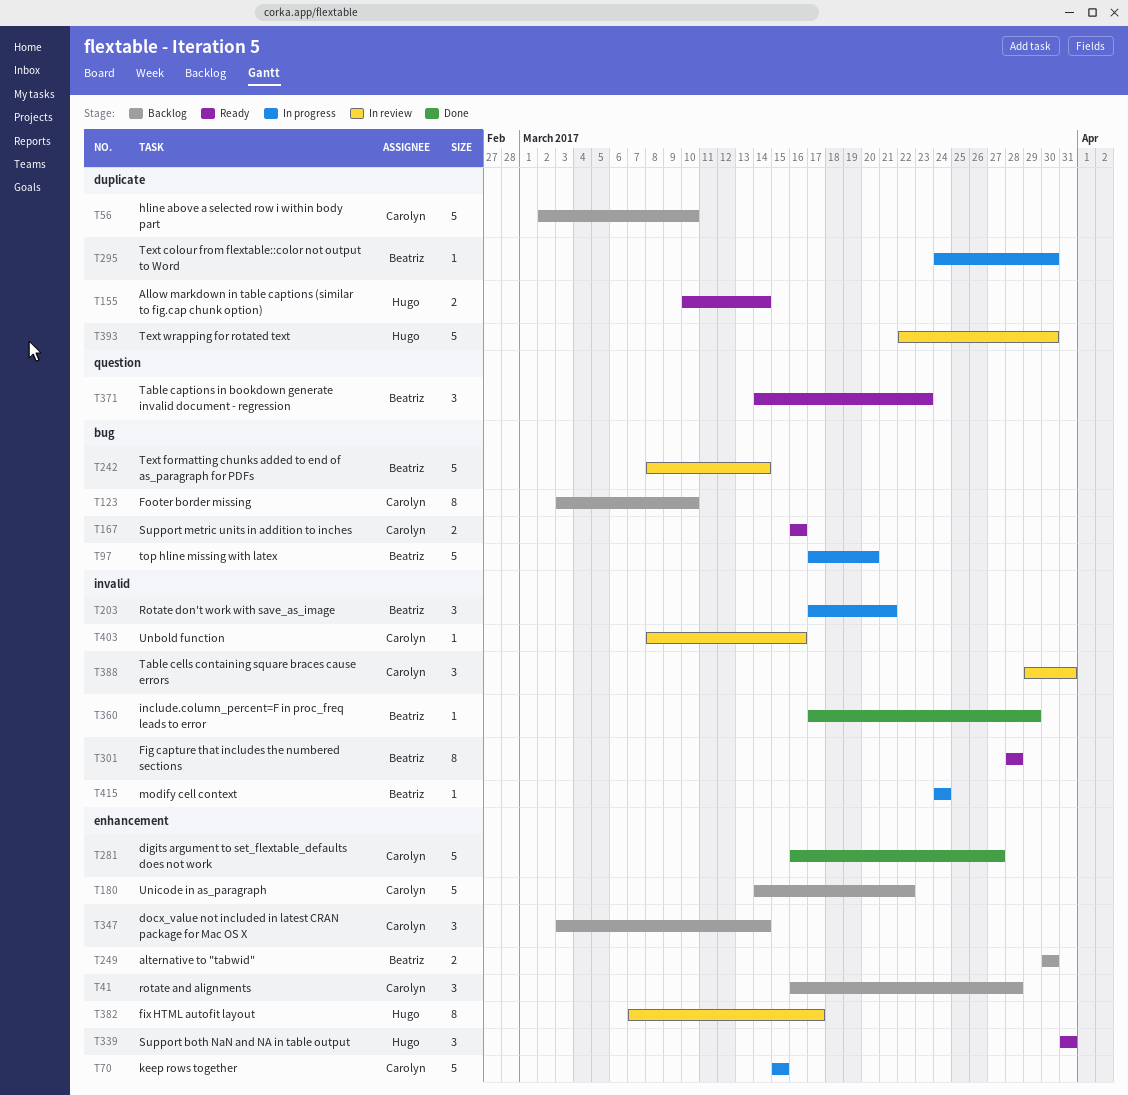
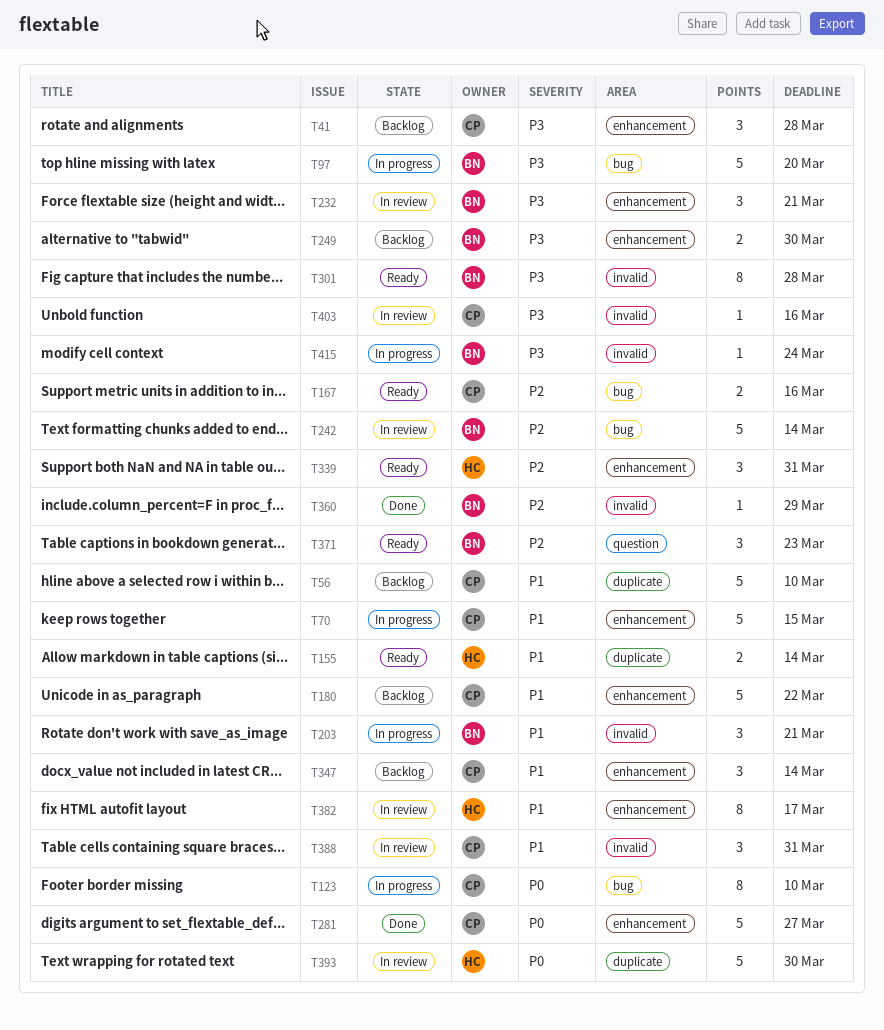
T123, status: Backlog -> In progress
T232: none -> present
T295: present -> none

